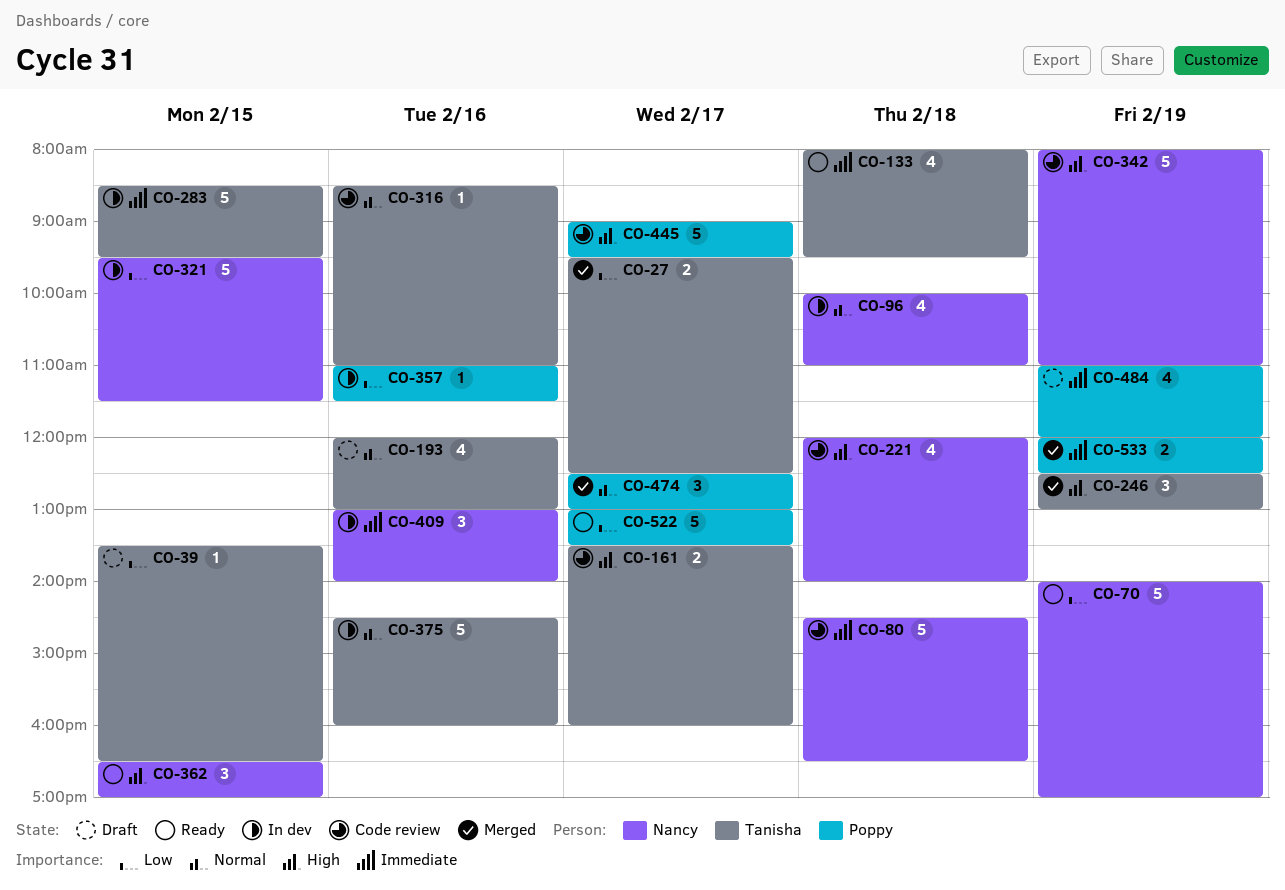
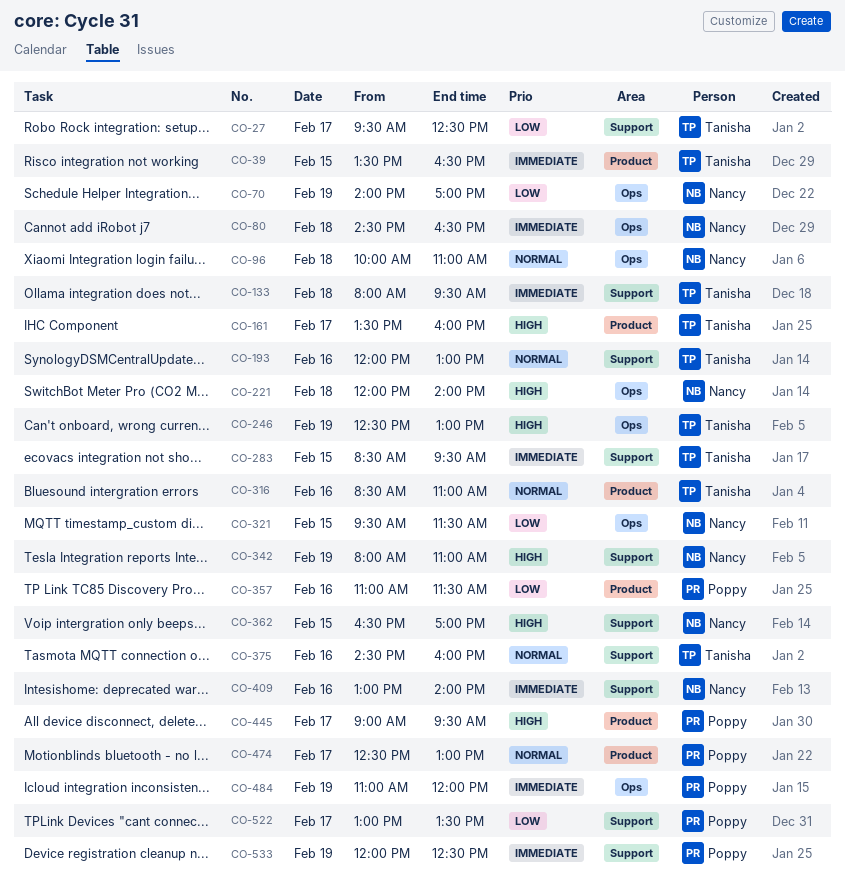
CO-39, priority: Low -> Immediate

